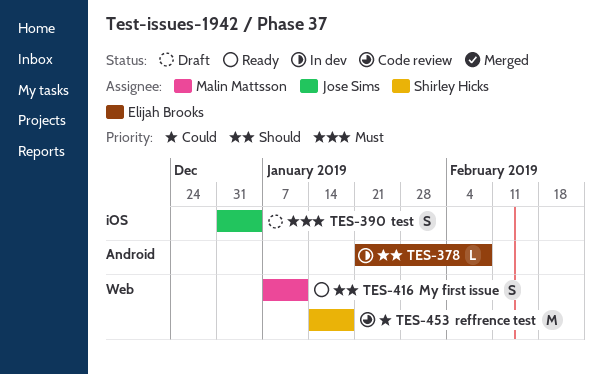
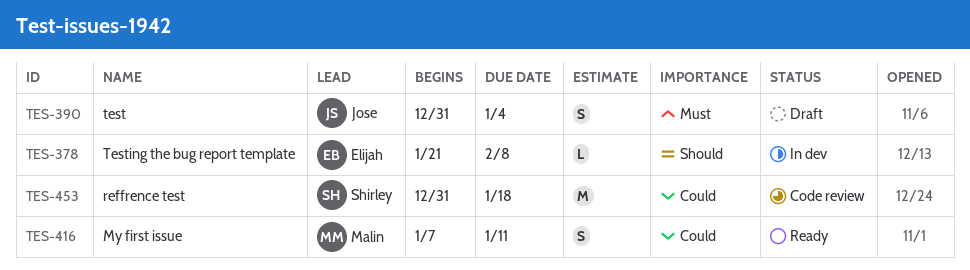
TES-416, priority: Should -> Could
TES-453, start: Jan 14 -> Dec 31

